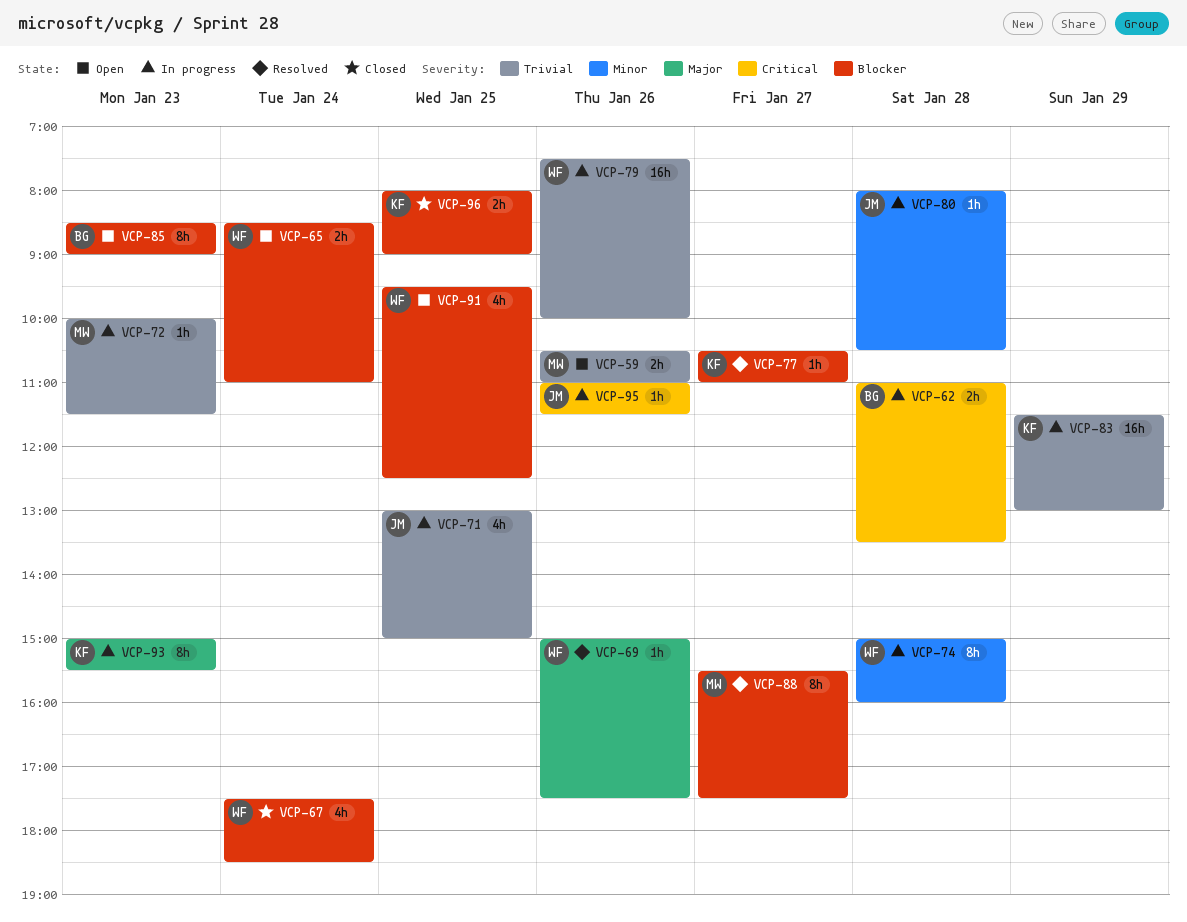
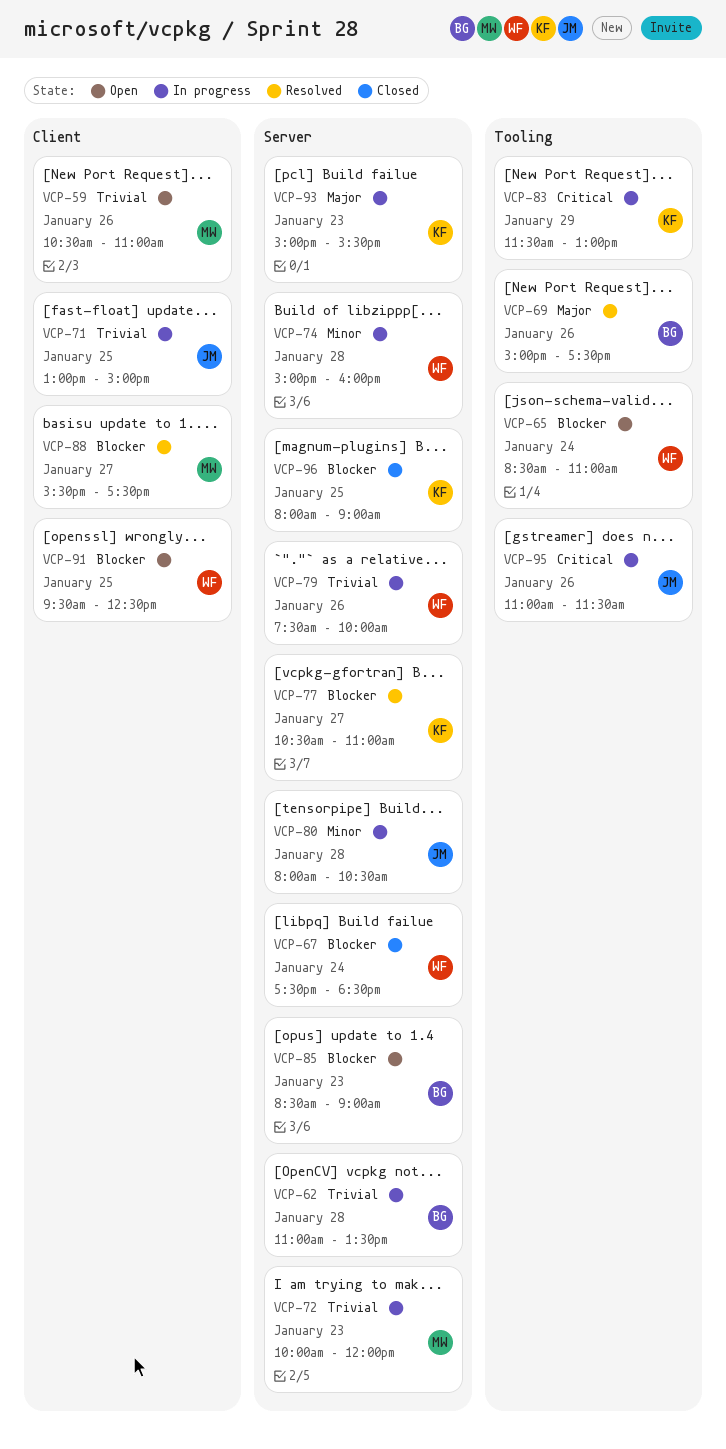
VCP-62, priority: Critical -> Trivial
VCP-69, owner: WF -> BG
VCP-72, ends: 11:30 -> 12:00
VCP-83, priority: Trivial -> Critical

